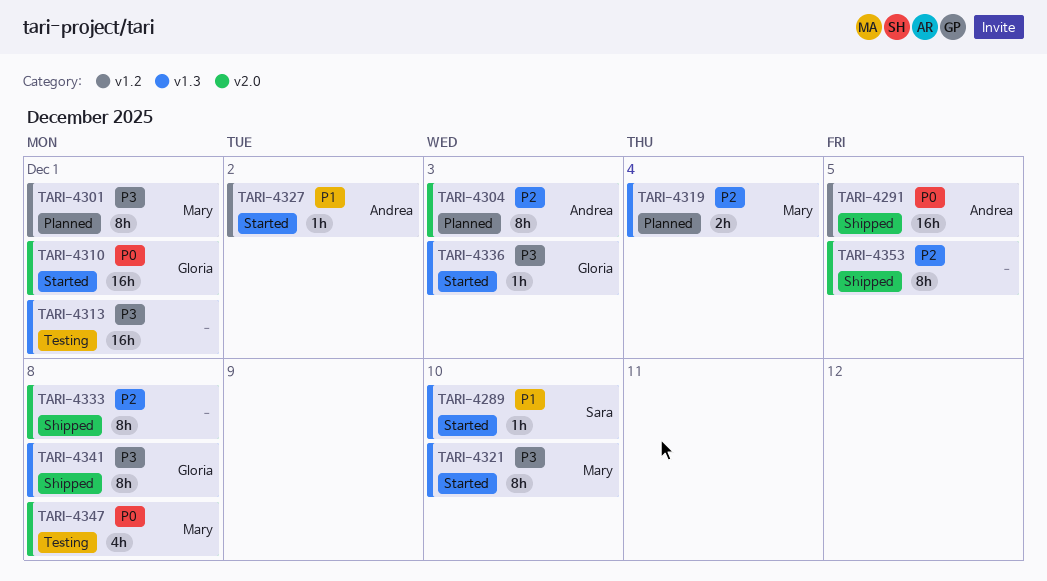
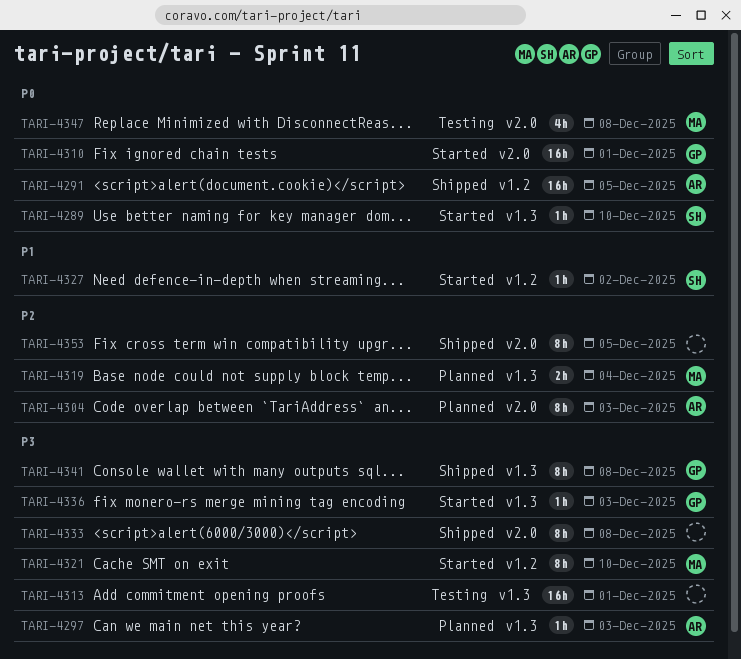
TARI-4289, priority: P1 -> P0
TARI-4297: none -> present
TARI-4301: present -> none
TARI-4321, label: v1.3 -> v1.2
TARI-4327, owner: Andrea -> Sara
TARI-4333, priority: P2 -> P3

